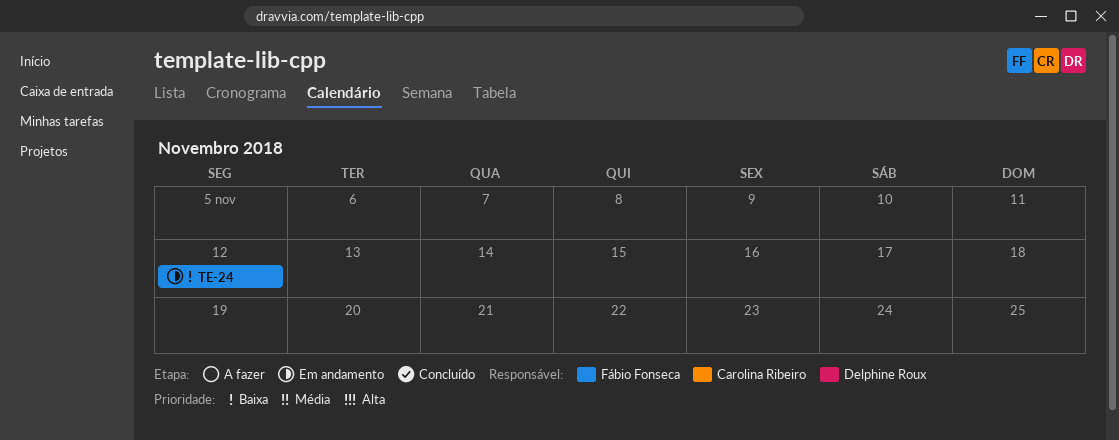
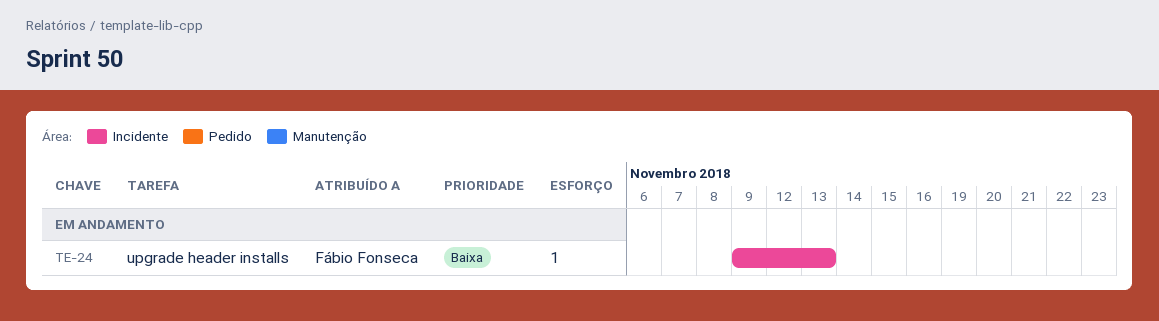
TE-24, start: Nov 12 -> Nov 9
TE-24, due: Nov 12 -> Nov 13

